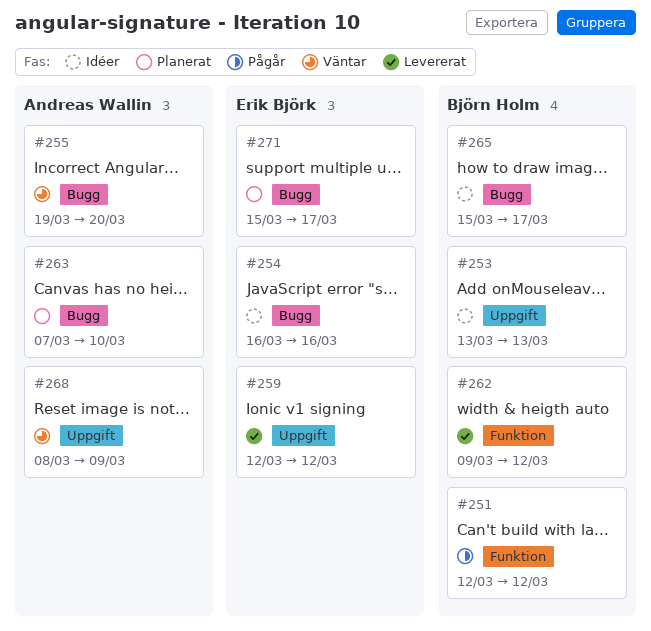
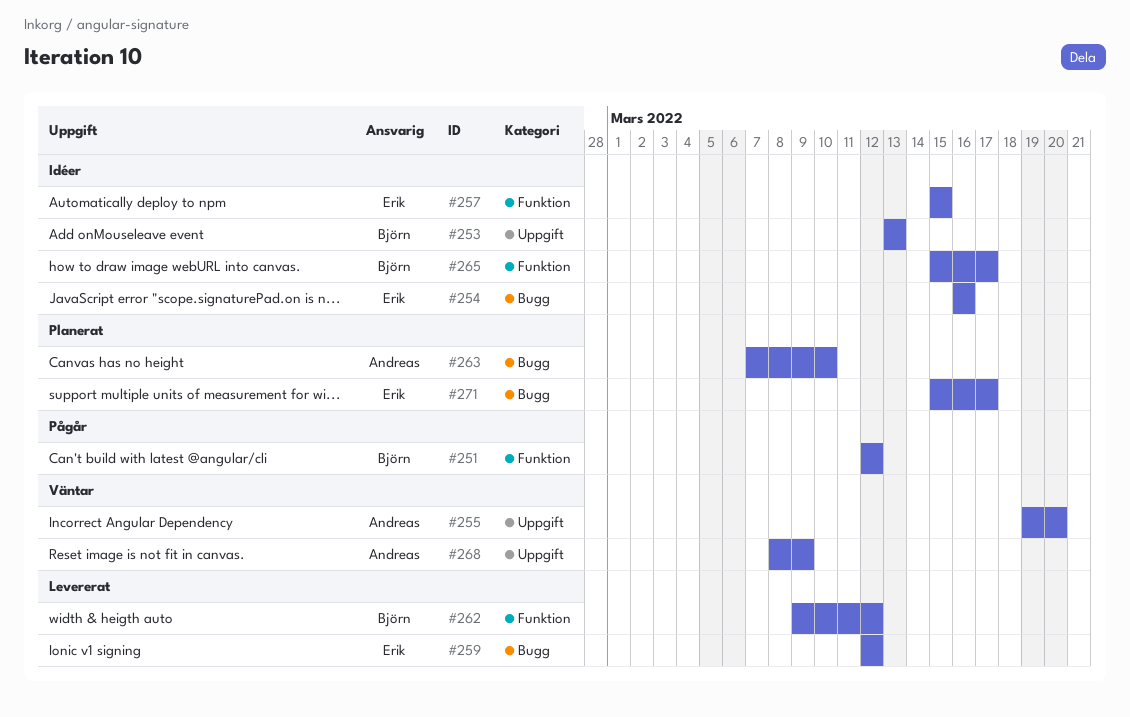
#255, label: Bugg -> Uppgift
#257: none -> present
#259, label: Uppgift -> Bugg
#265, label: Bugg -> Funktion

